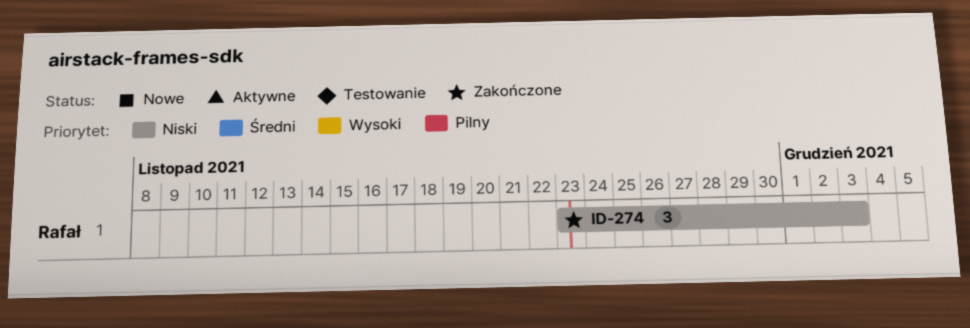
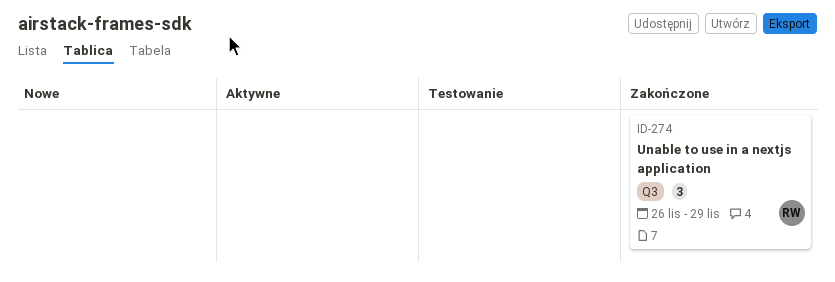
ID-274, start: Nov 23 -> Nov 26
ID-274, due: Dec 3 -> Nov 29

